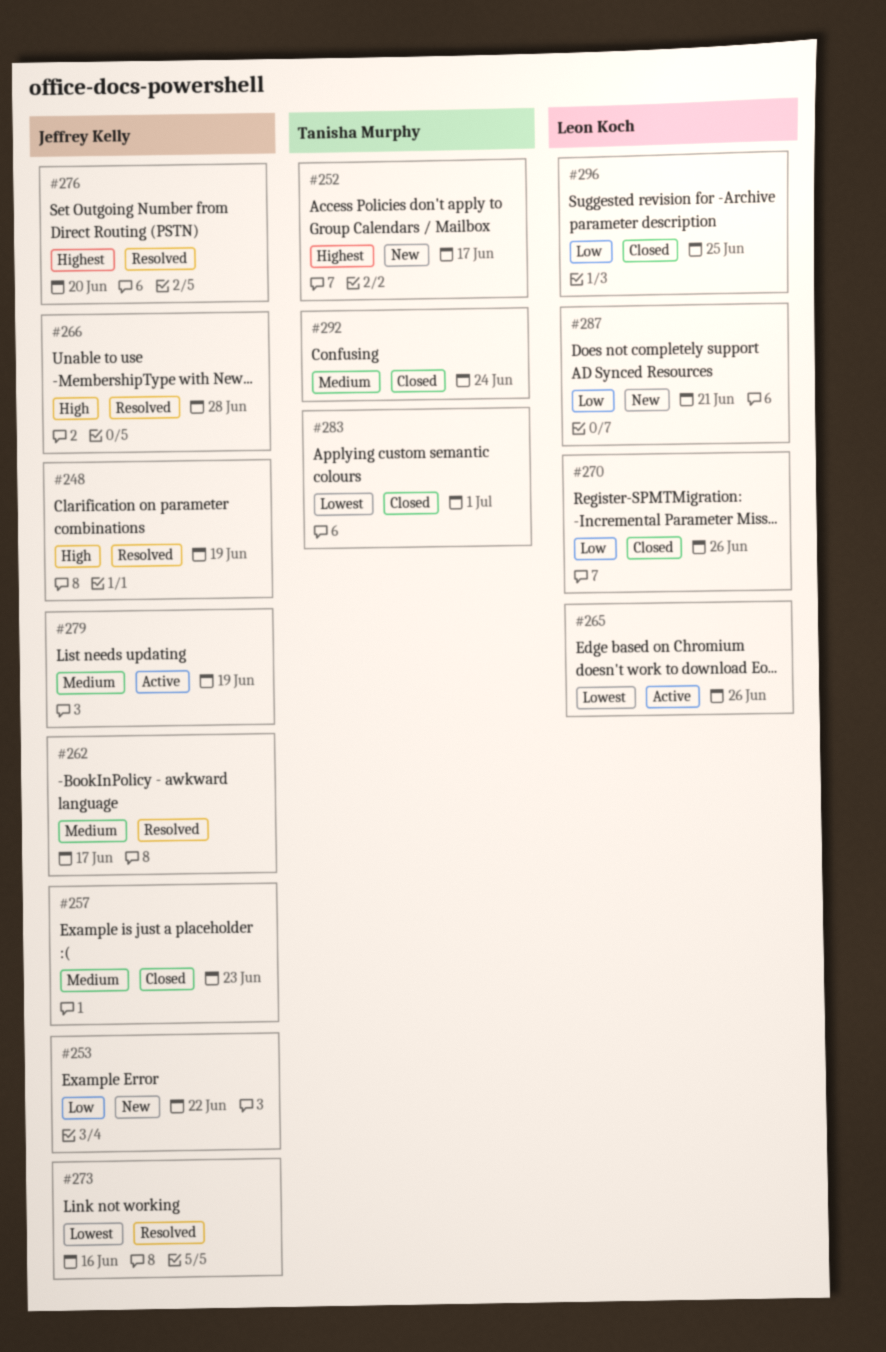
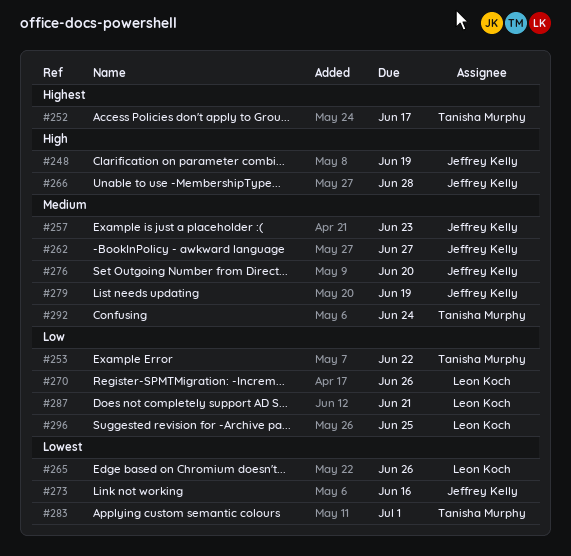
#253, owner: Jeffrey Kelly -> Tanisha Murphy
#262, due: Jun 17 -> Jun 27
#276, priority: Highest -> Medium

